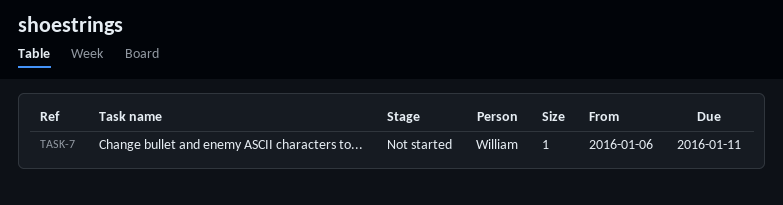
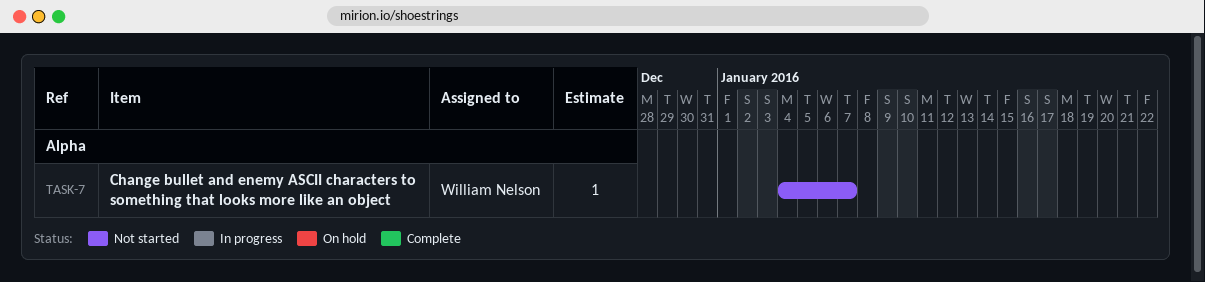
TASK-7, start: Jan 6 -> Jan 4
TASK-7, due: Jan 11 -> Jan 7

